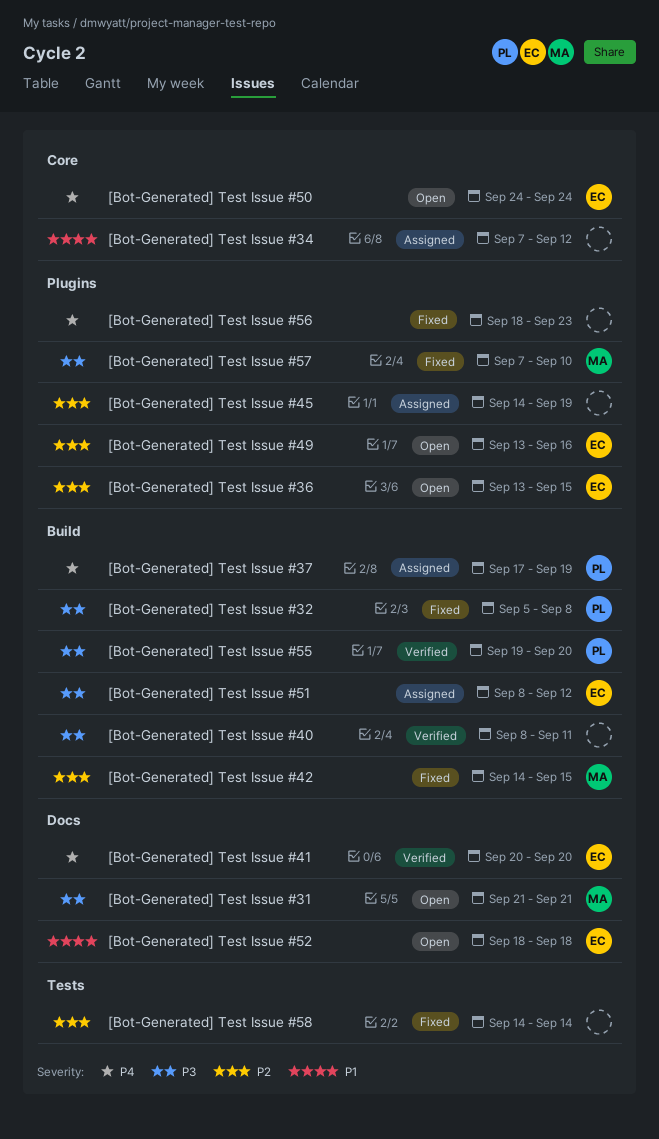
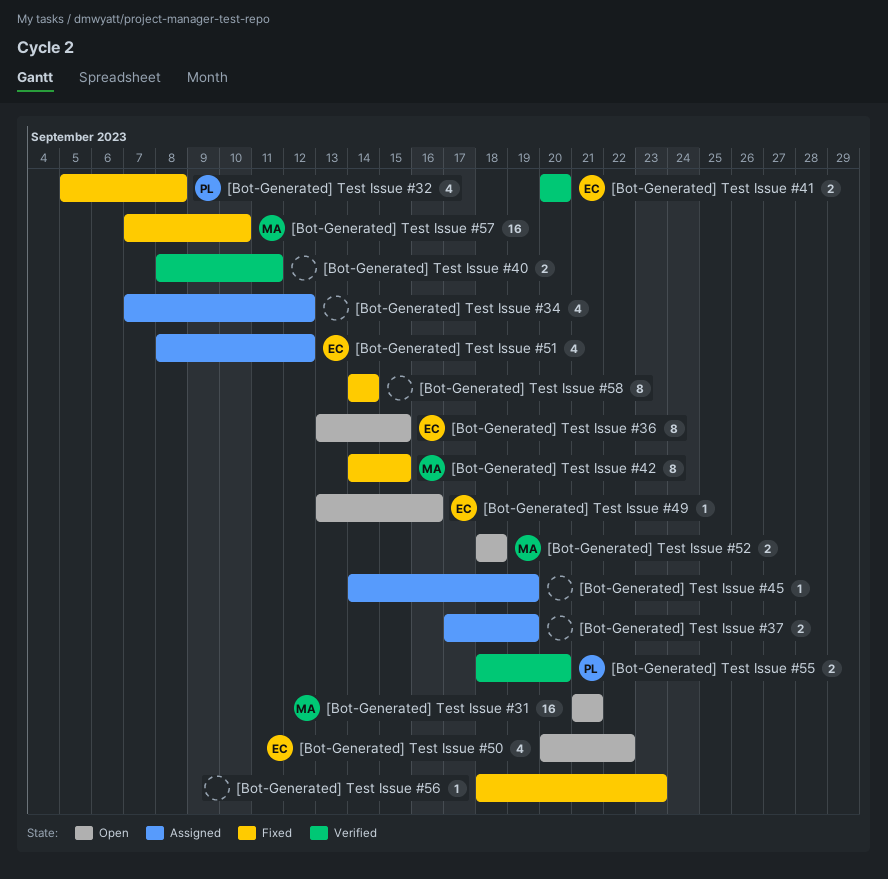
[Bot-Generated] Test Issue #37, owner: PL -> none
[Bot-Generated] Test Issue #50, start: Sep 24 -> Sep 20
[Bot-Generated] Test Issue #50, due: Sep 24 -> Sep 22
[Bot-Generated] Test Issue #52, owner: EC -> MA
[Bot-Generated] Test Issue #55, start: Sep 19 -> Sep 18

